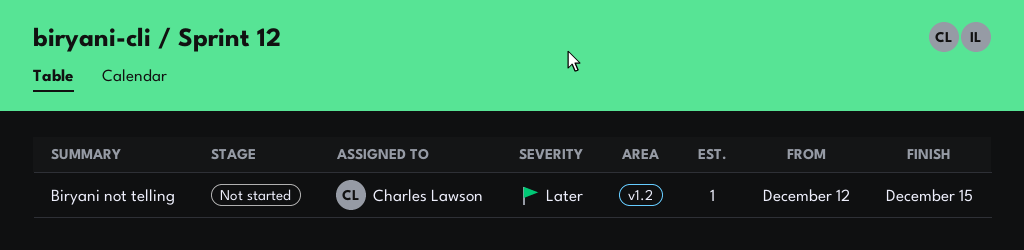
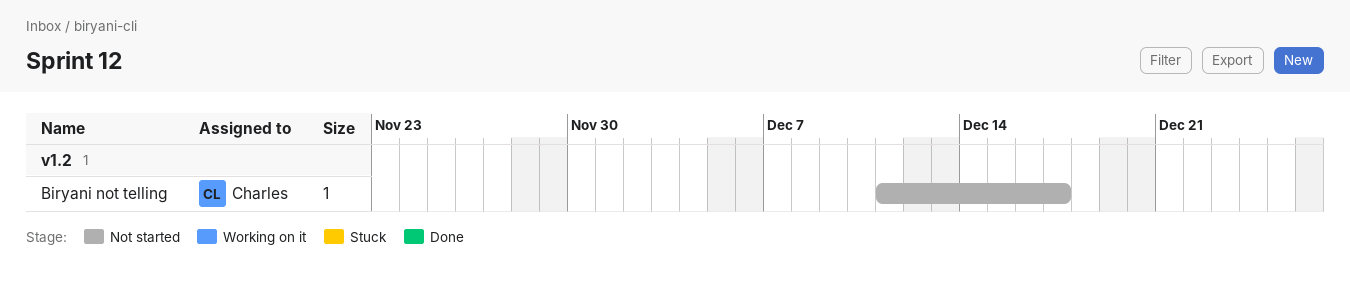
Biryani not telling, start: Dec 12 -> Dec 11
Biryani not telling, due: Dec 15 -> Dec 17

